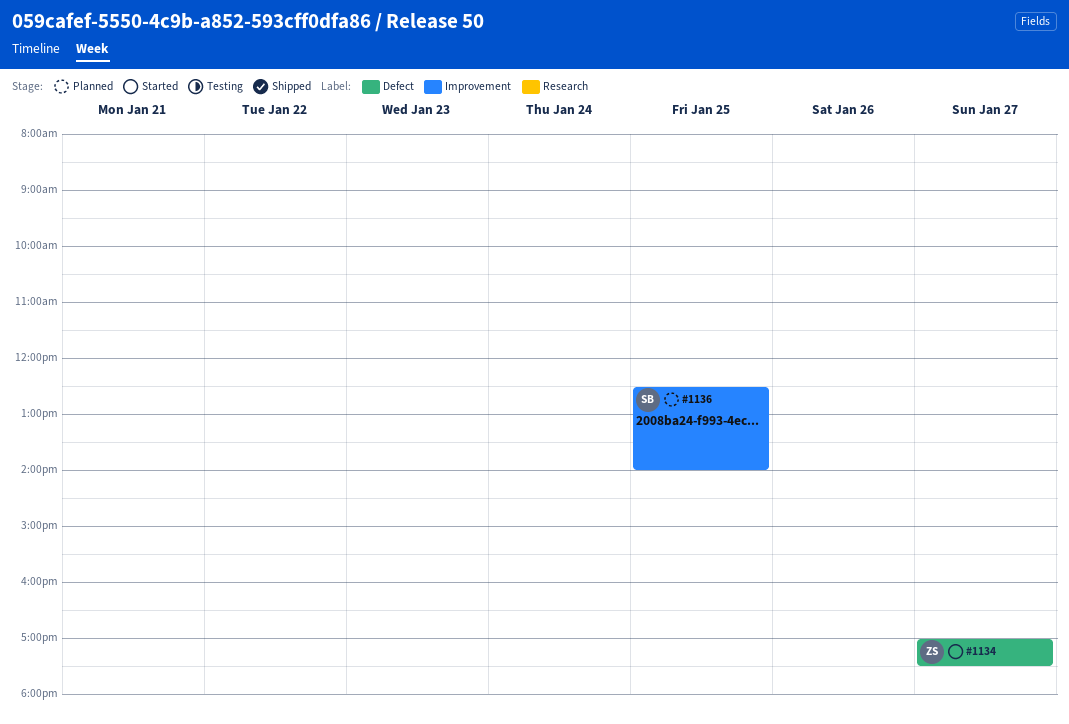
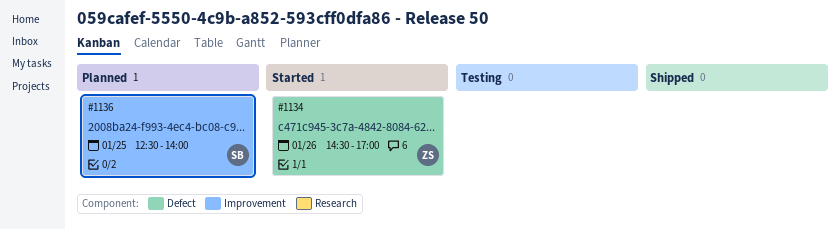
#1134, day: Jan 27 -> Jan 26
#1134, begins: 17:00 -> 14:30
#1134, ends: 17:30 -> 17:00

